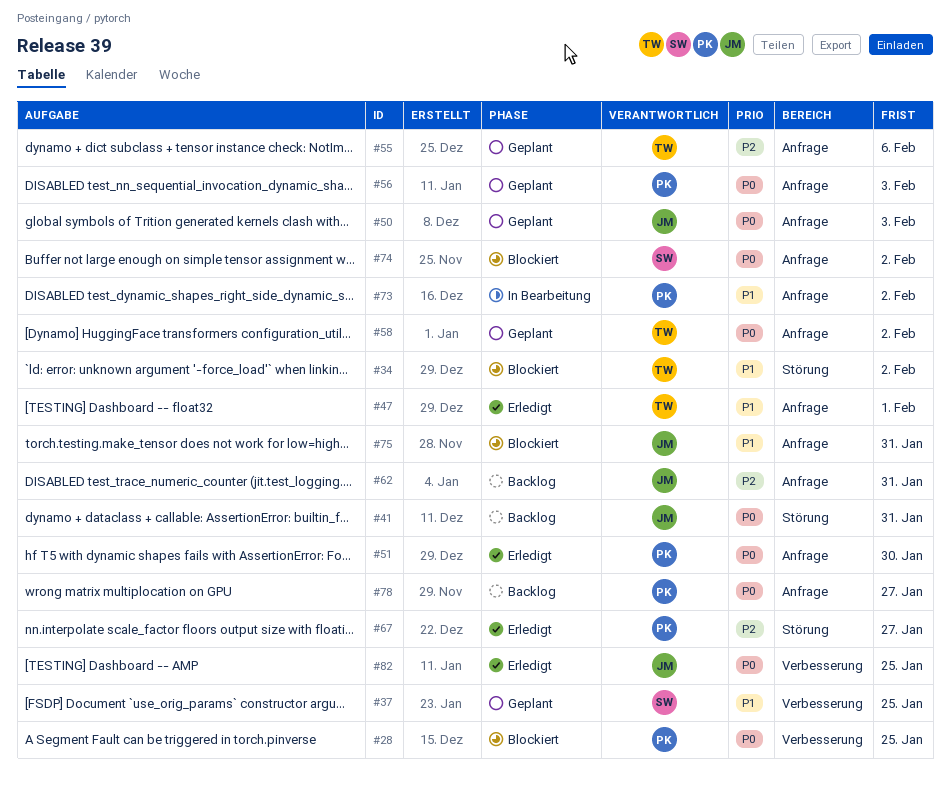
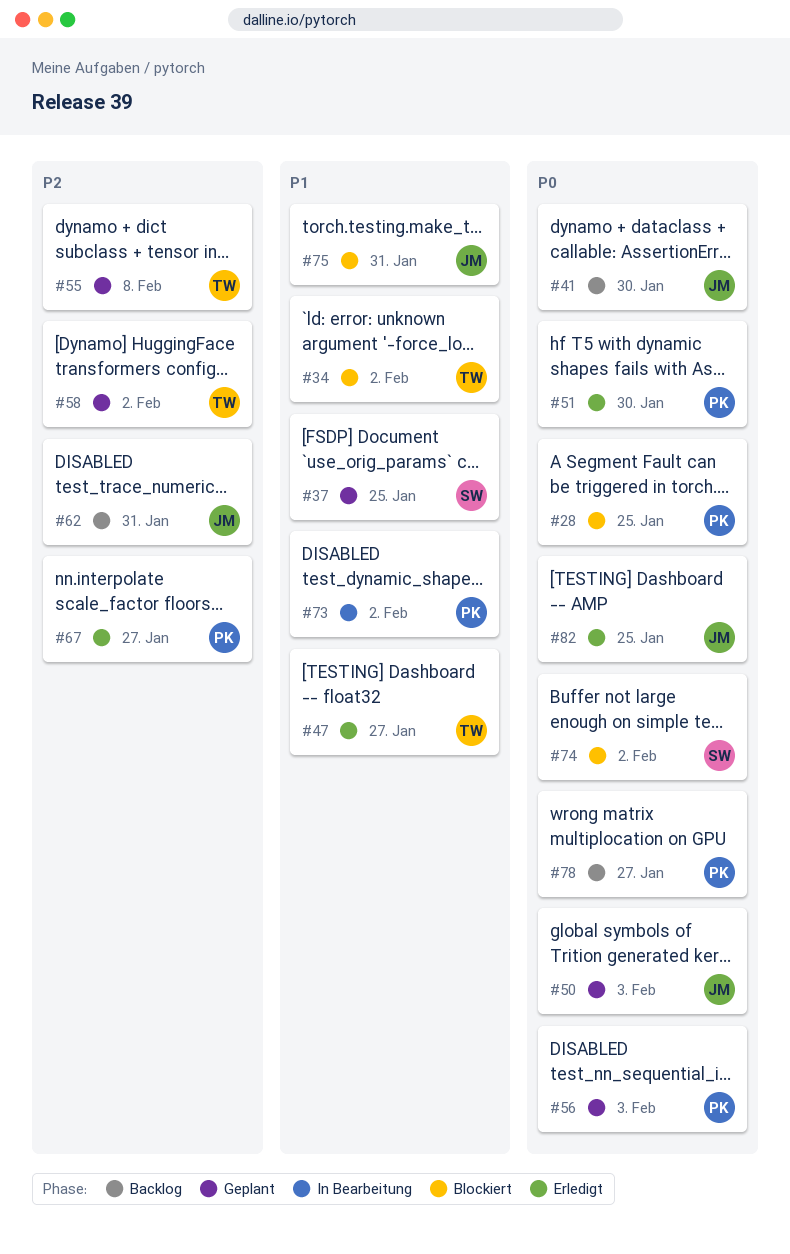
#41, due: Jan 31 -> Jan 30
#47, due: Feb 1 -> Jan 27
#55, due: Feb 6 -> Feb 8
#58, priority: P0 -> P2

